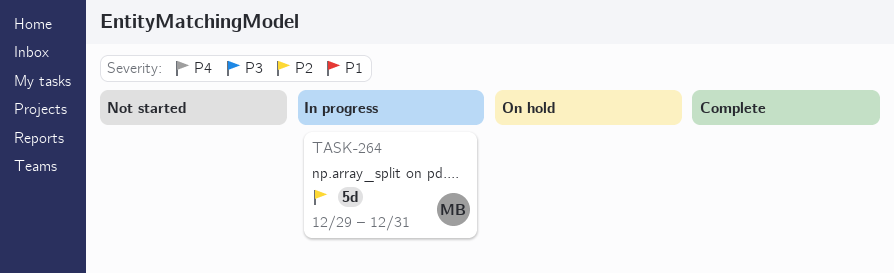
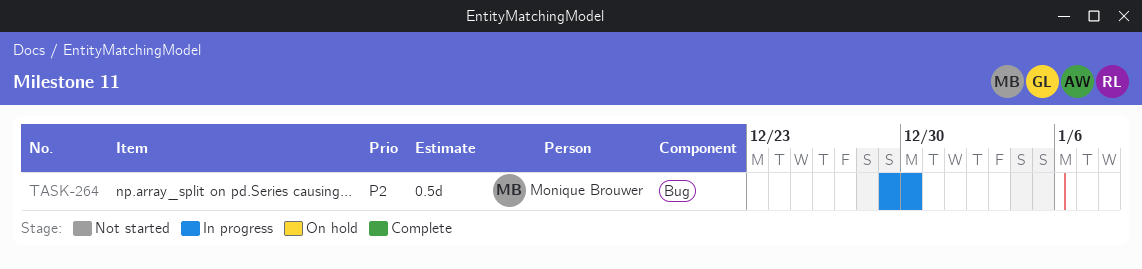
TASK-264, estimate: 5d -> 0.5d
TASK-264, due: Dec 31 -> Dec 30

